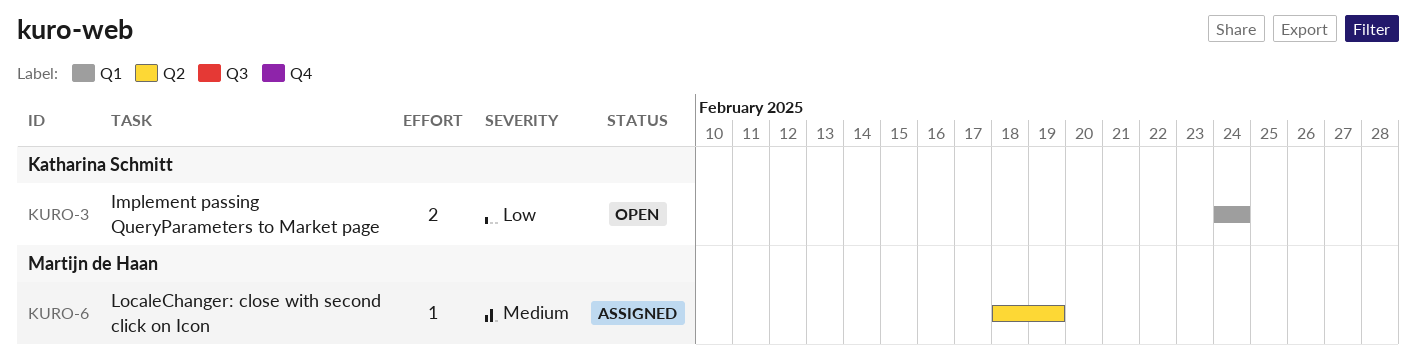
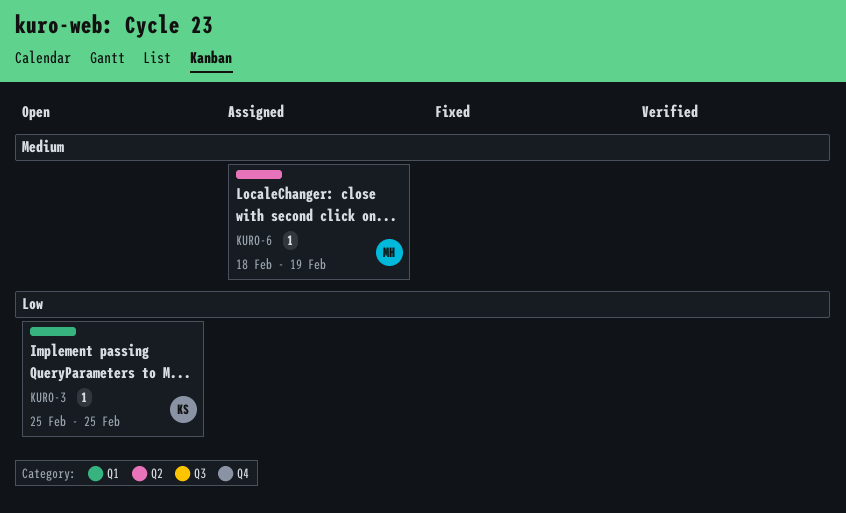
KURO-3, estimate: 2 -> 1
KURO-3, start: Feb 24 -> Feb 25
KURO-3, due: Feb 24 -> Feb 25

